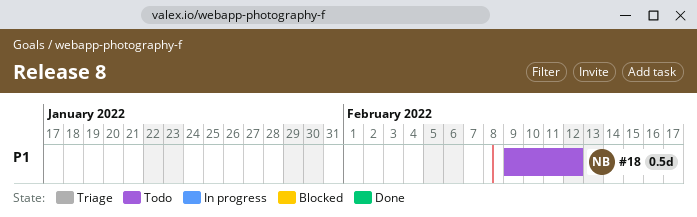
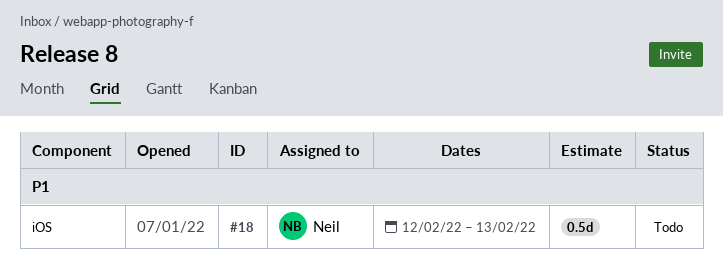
#18, start: Feb 9 -> Feb 12
#18, due: Feb 12 -> Feb 13

